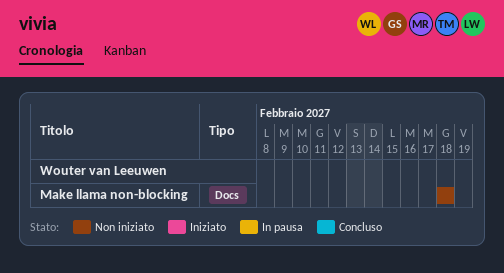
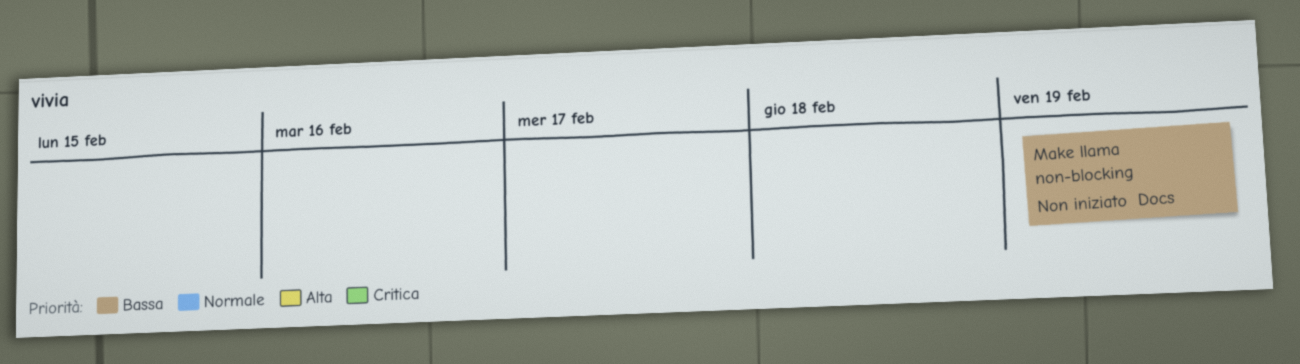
Make llama non-blocking, due: Feb 18 -> Feb 19

